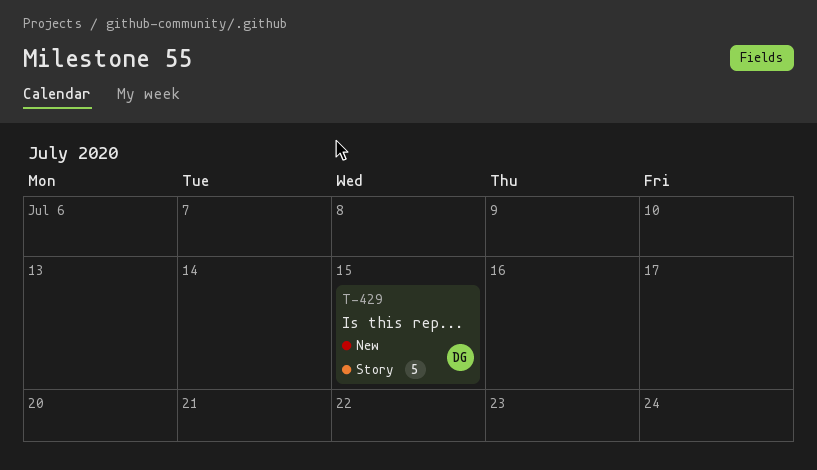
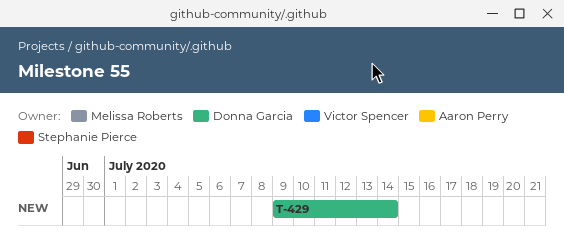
T-429, due: Jul 15 -> Jul 14

